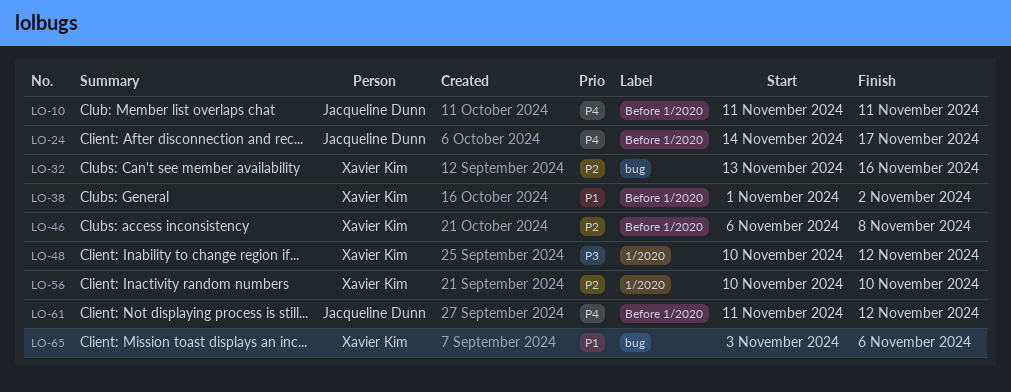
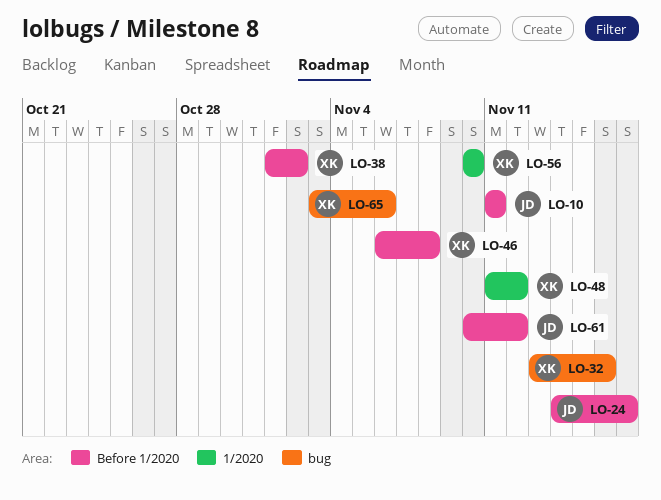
LO-48, start: Nov 10 -> Nov 11
LO-61, start: Nov 11 -> Nov 10

